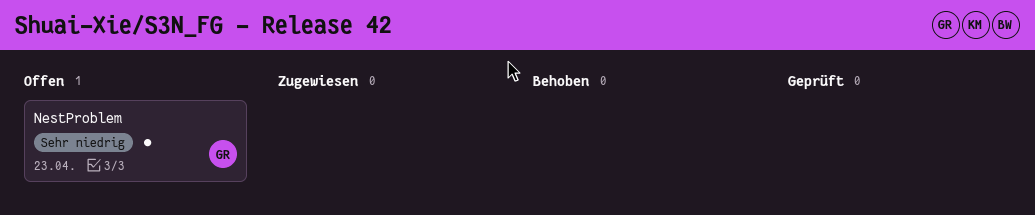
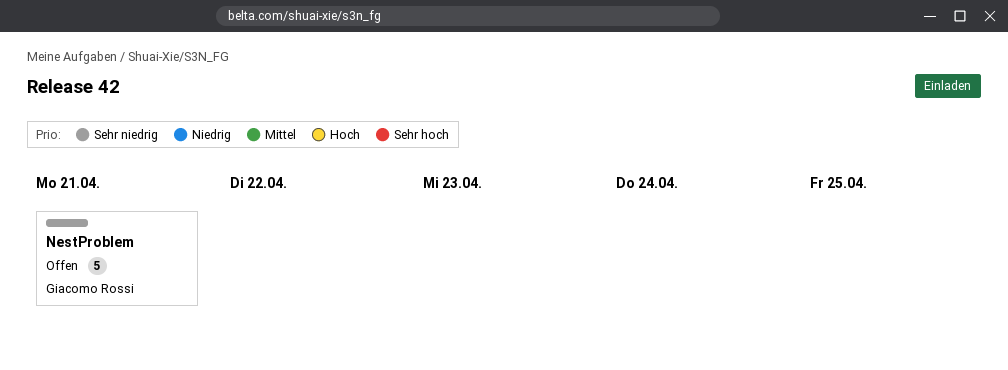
NestProblem, estimate: 1 -> 5
NestProblem, due: Apr 23 -> Apr 21

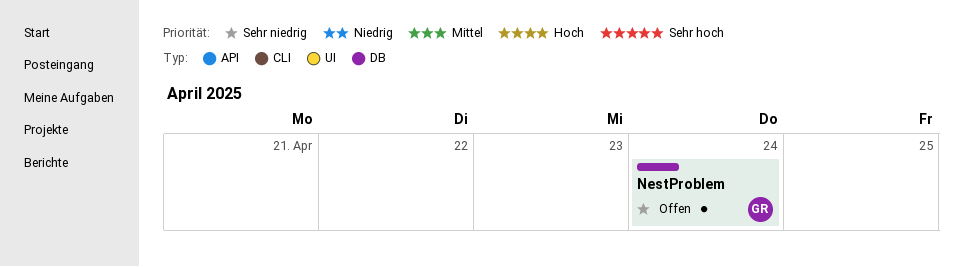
NestProblem, estimate: 5 -> 1
NestProblem, due: Apr 21 -> Apr 24

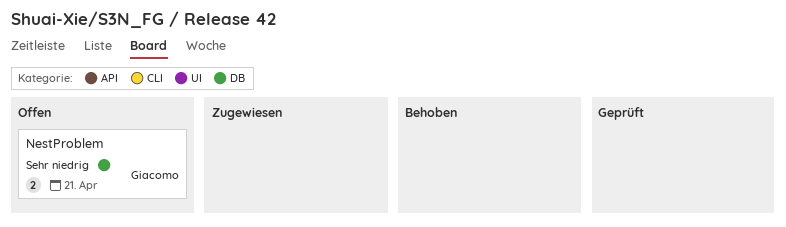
NestProblem, estimate: 1 -> 2
NestProblem, due: Apr 24 -> Apr 21

